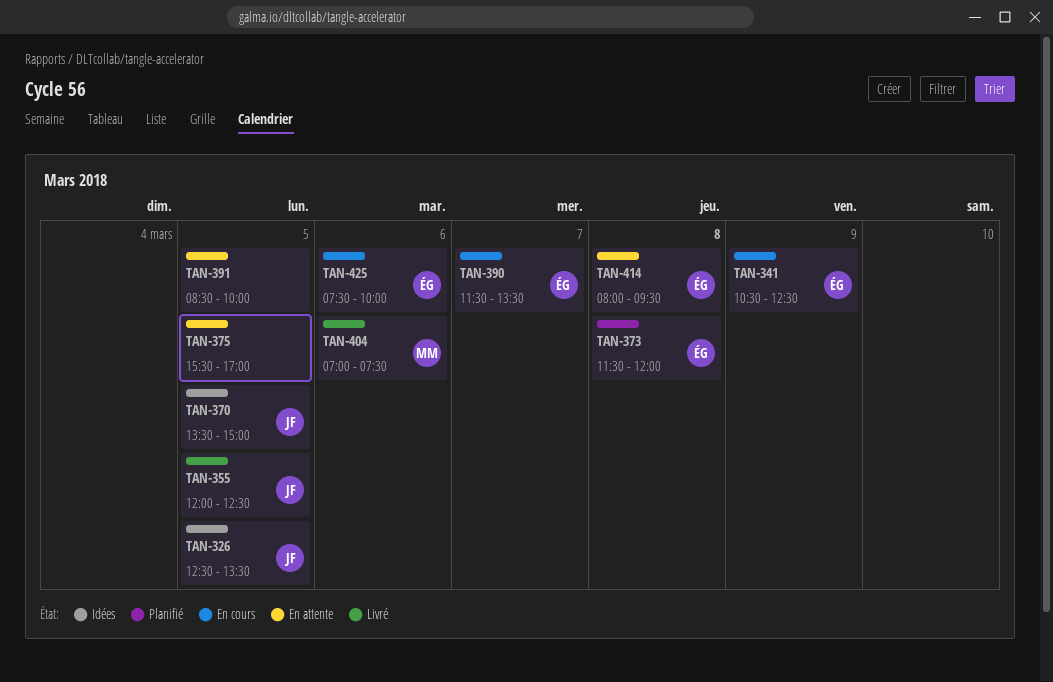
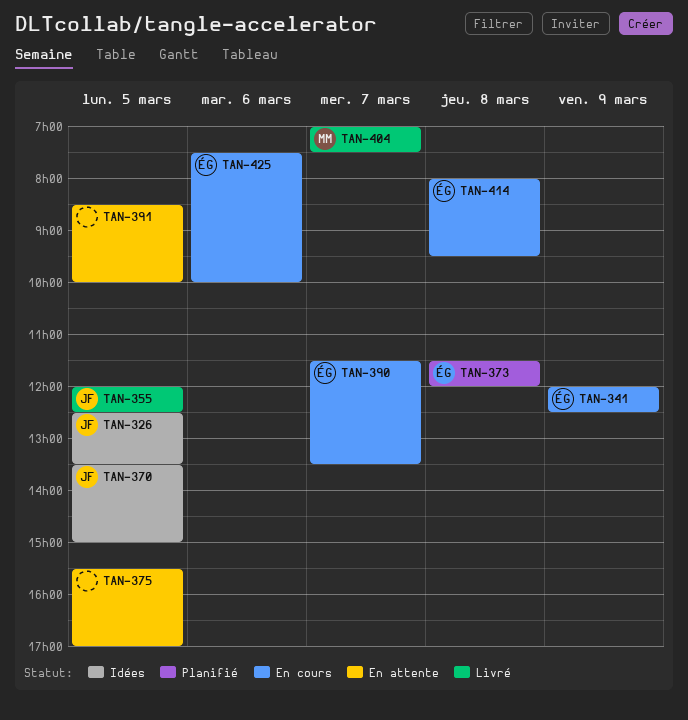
TAN-341, begins: 10:30 -> 12:00
TAN-404, day: Mar 6 -> Mar 7
TAN-414, status: En attente -> En cours

